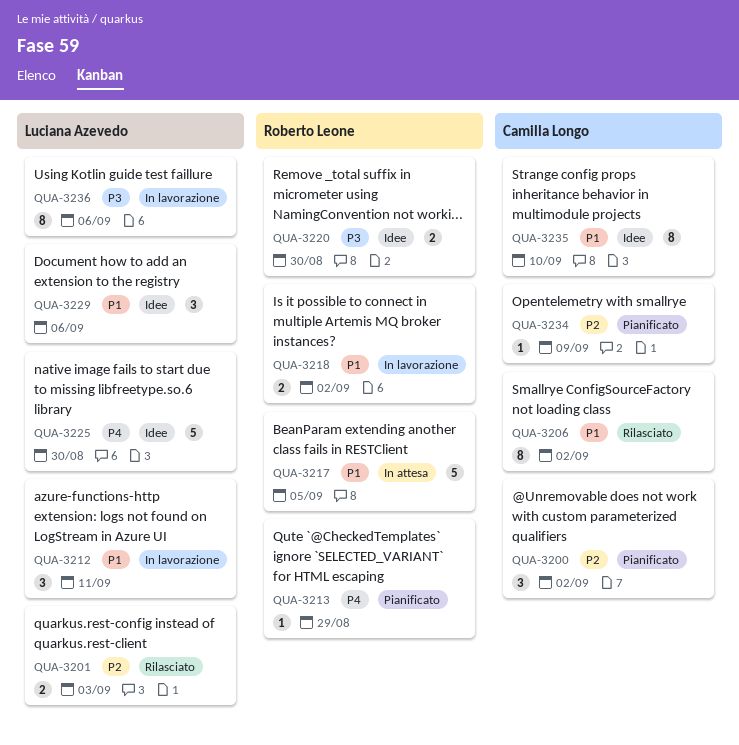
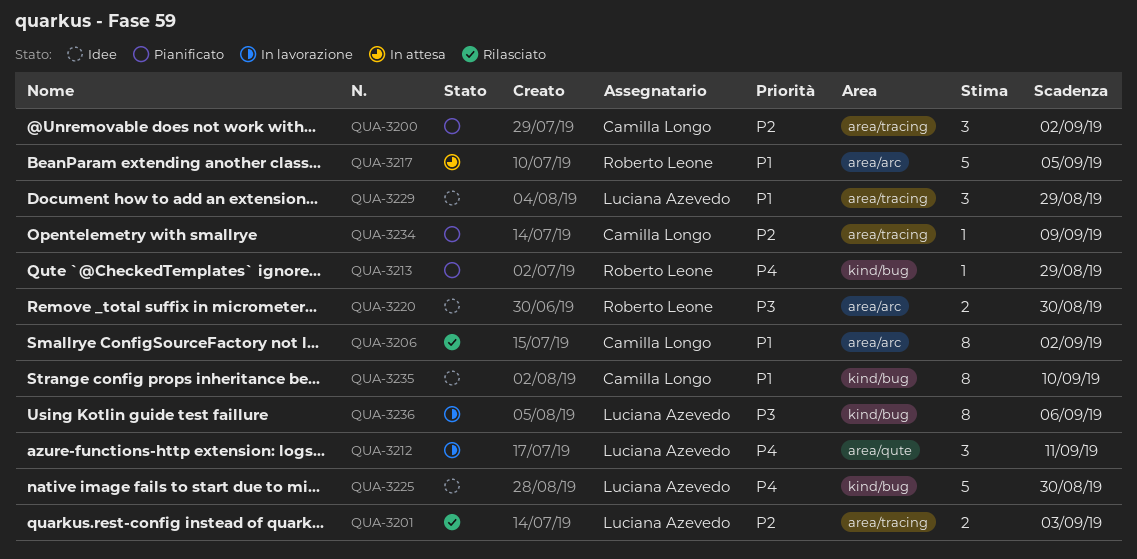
QUA-3212, priority: P1 -> P4
QUA-3218: present -> none
QUA-3229, due: Sep 6 -> Aug 29

